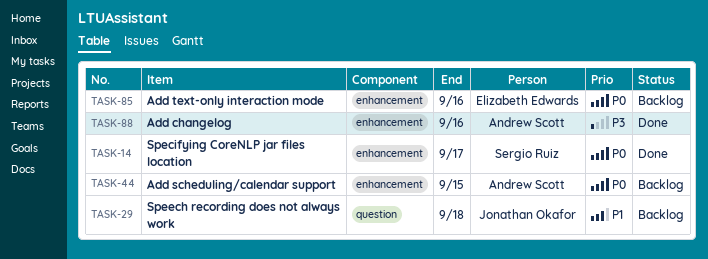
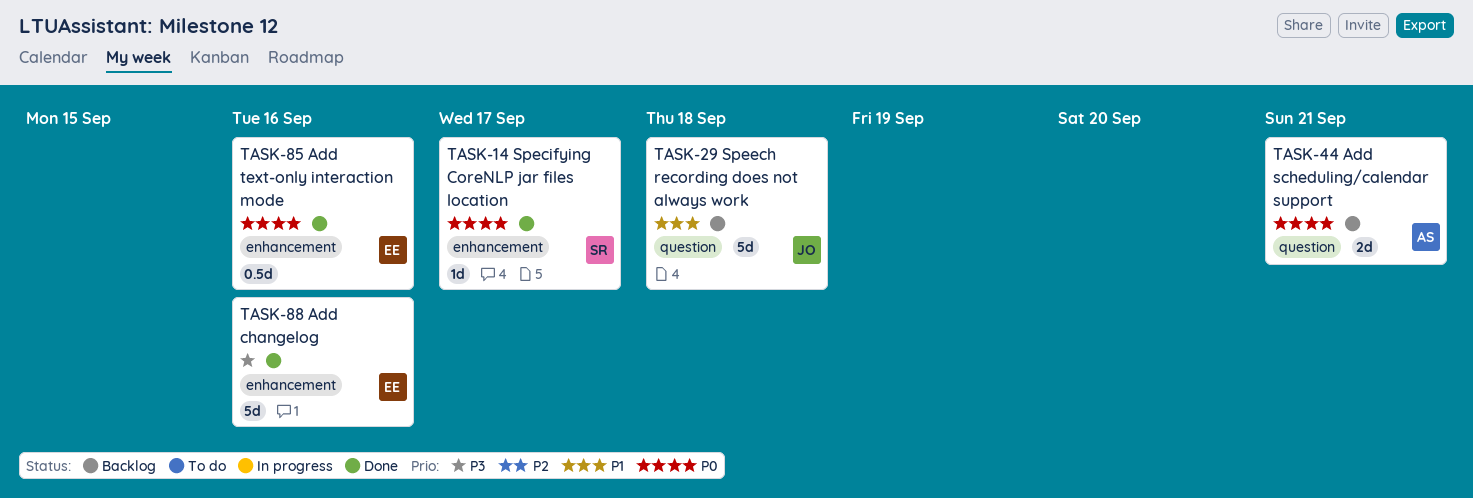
TASK-44, label: enhancement -> question
TASK-44, due: Sep 15 -> Sep 21
TASK-85, status: Backlog -> Done
TASK-88, owner: Andrew Scott -> Elizabeth Edwards

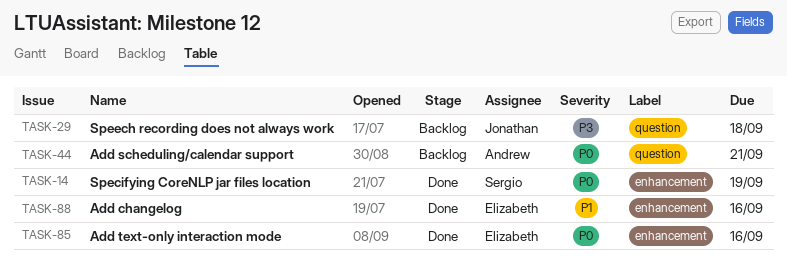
TASK-14, due: Sep 17 -> Sep 19
TASK-29, priority: P1 -> P3
TASK-88, priority: P3 -> P1

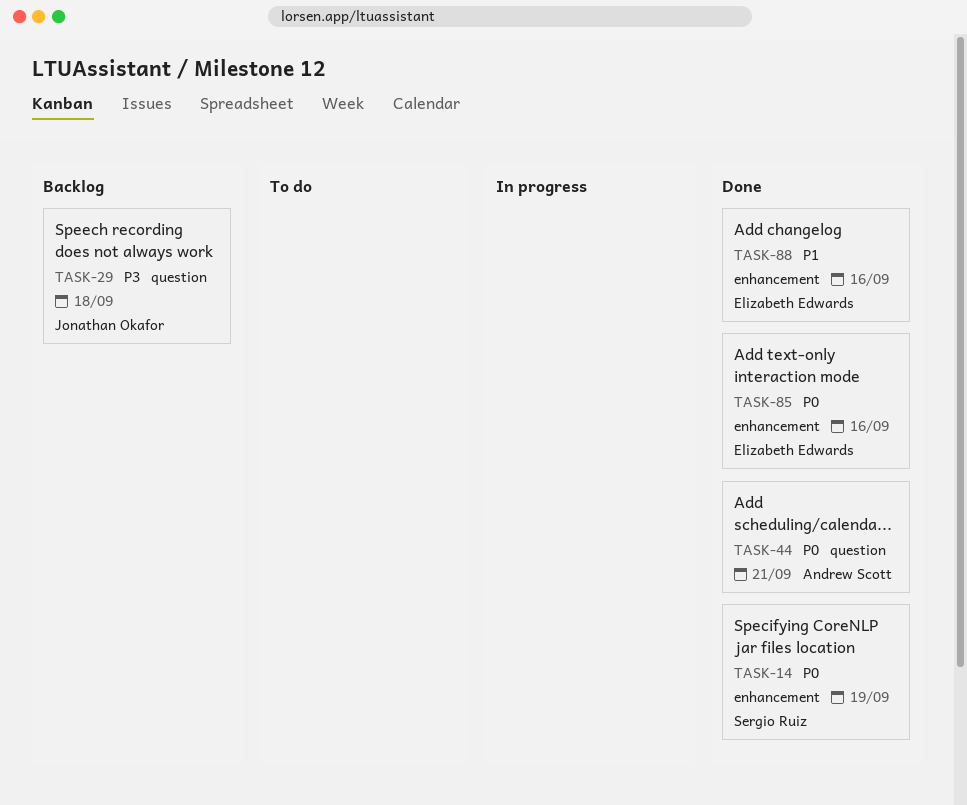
TASK-44, status: Backlog -> Done

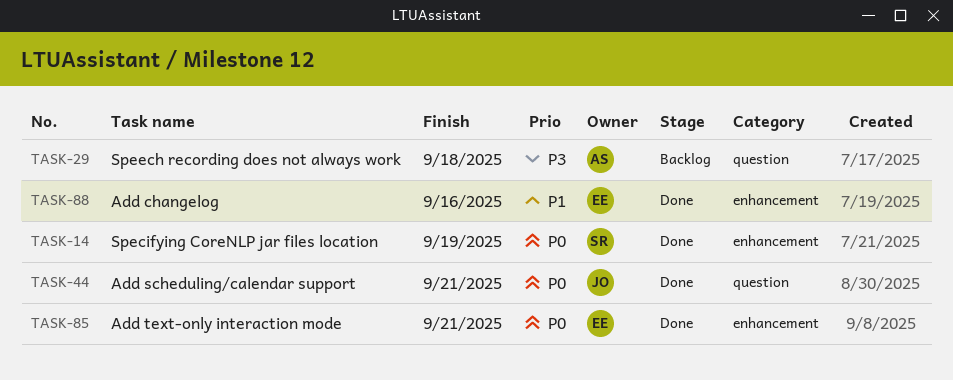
TASK-29, owner: Jonathan Okafor -> Andrew Scott
TASK-44, owner: Andrew Scott -> Jonathan Okafor
TASK-85, due: Sep 16 -> Sep 21

